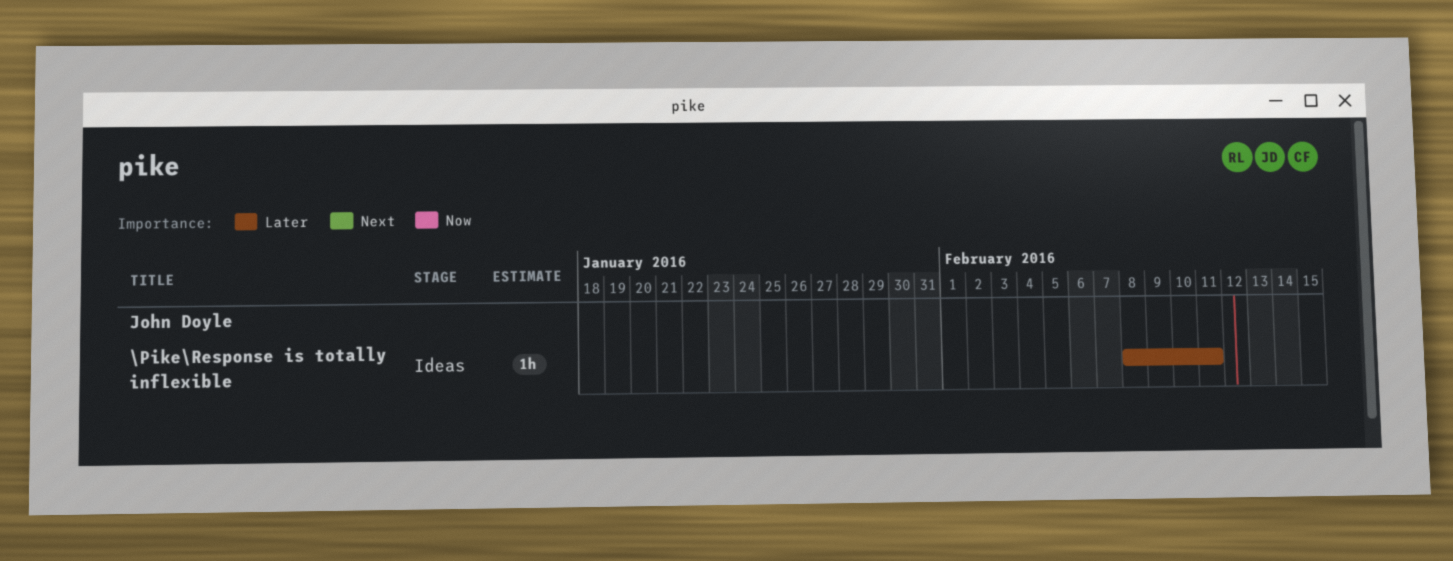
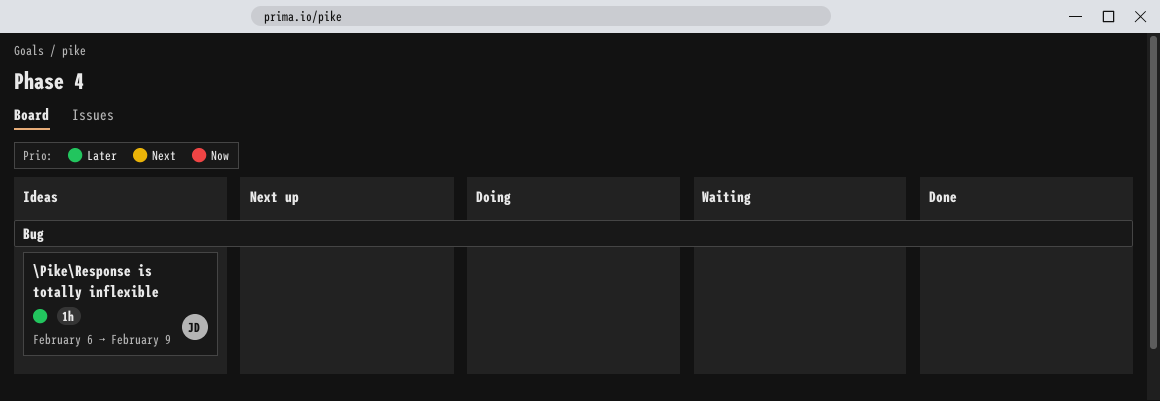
\Pike\Response is totally inflexible, start: Feb 8 -> Feb 6
\Pike\Response is totally inflexible, due: Feb 11 -> Feb 9

